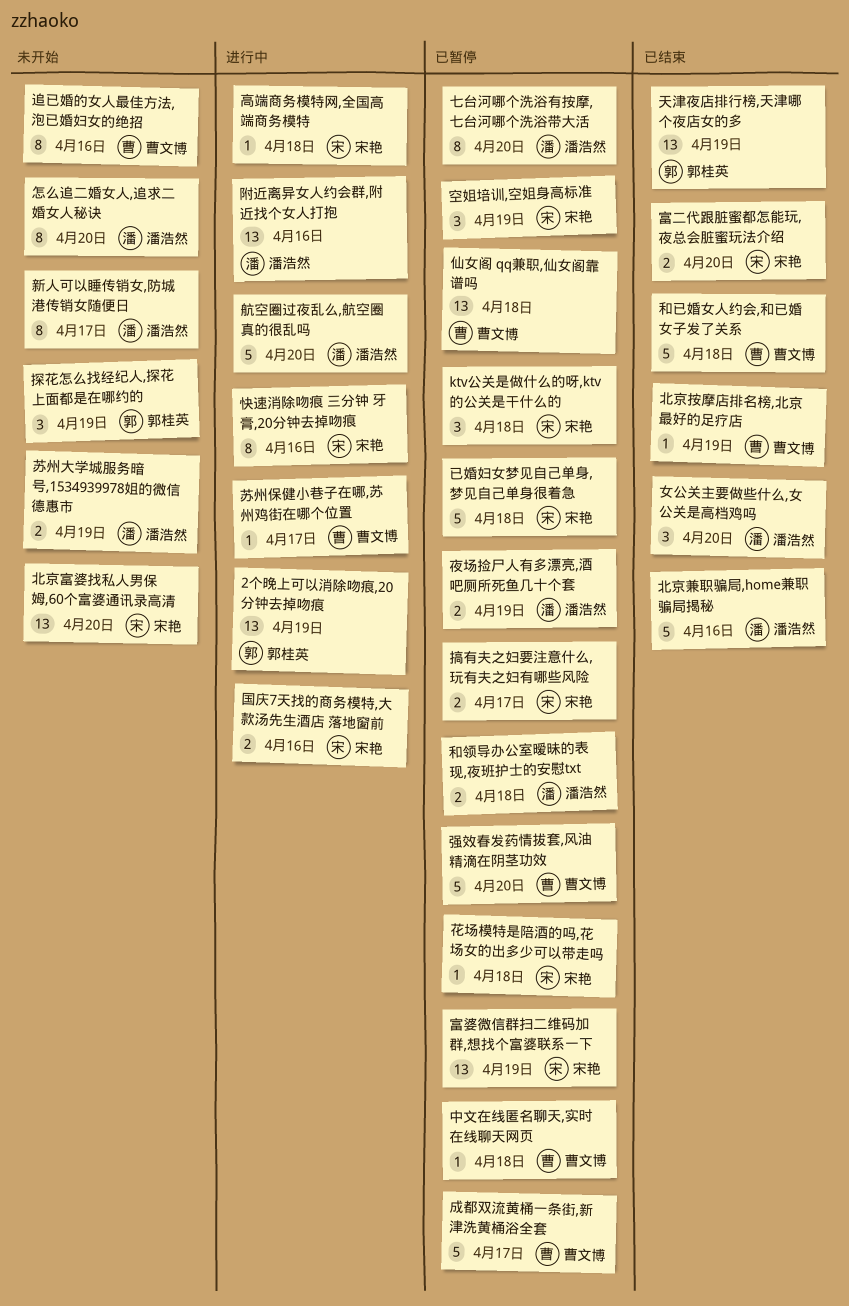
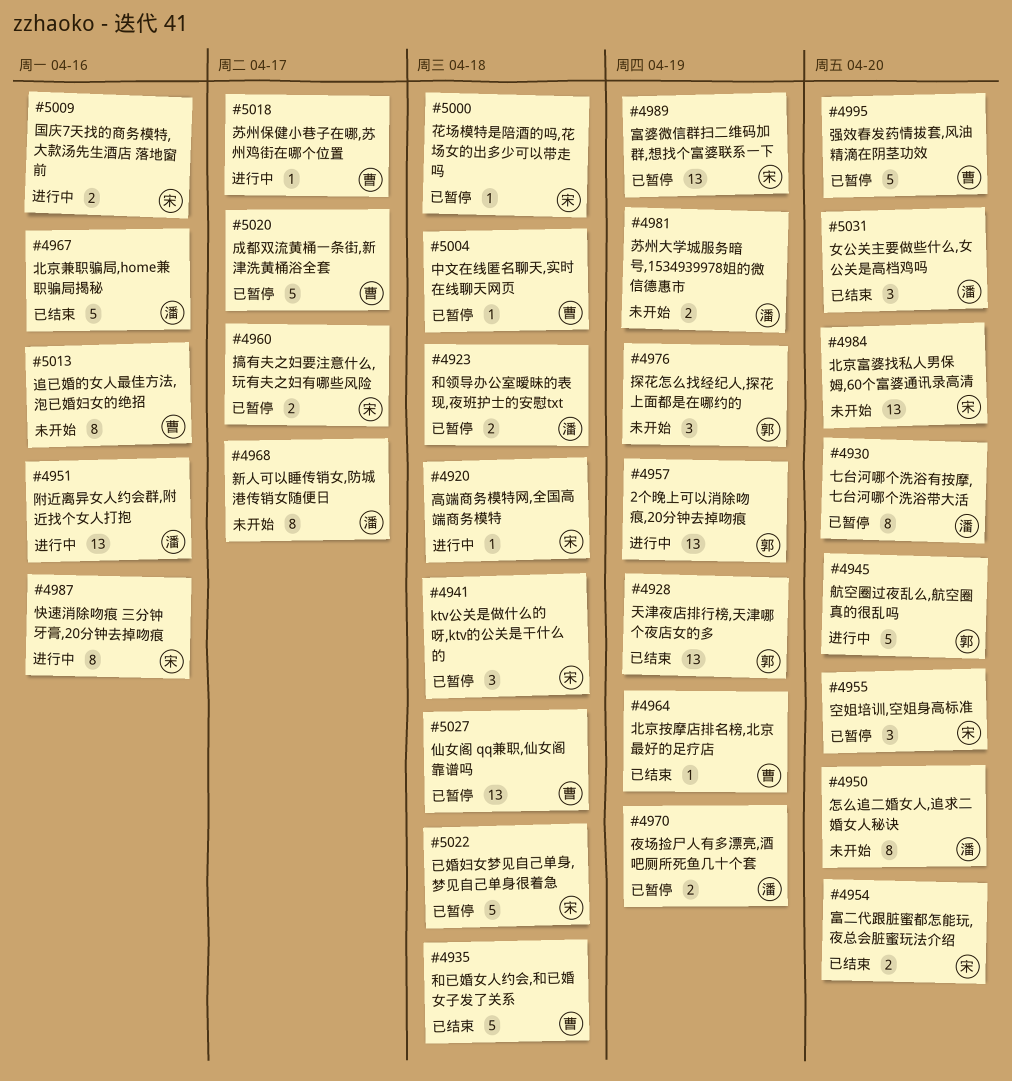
空姐培训,空姐身高标准, due: Apr 19 -> Apr 20
航空圈过夜乱么,航空圈真的很乱吗, owner: 潘浩然 -> 郭桂英

